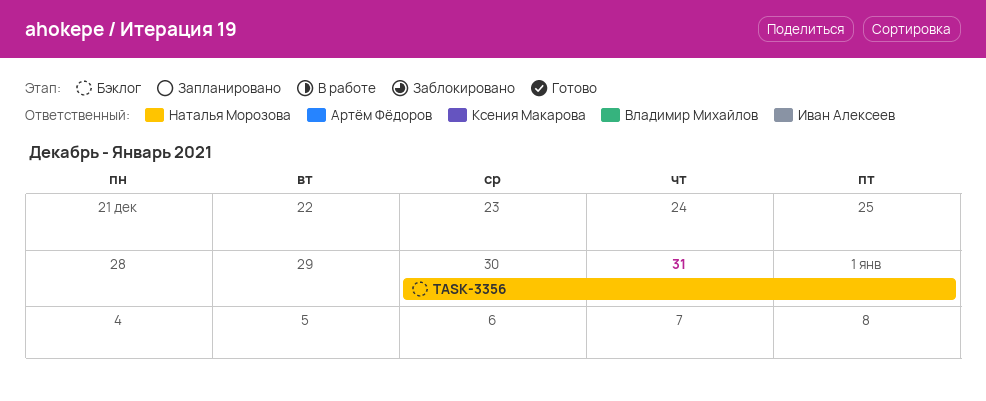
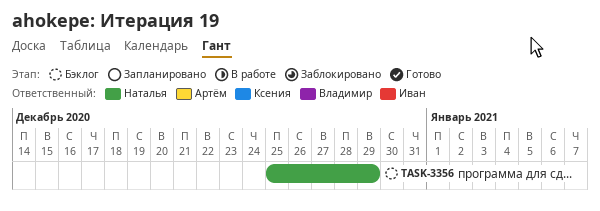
TASK-3356, start: Dec 30 -> Dec 25
TASK-3356, due: Jan 1 -> Dec 29

